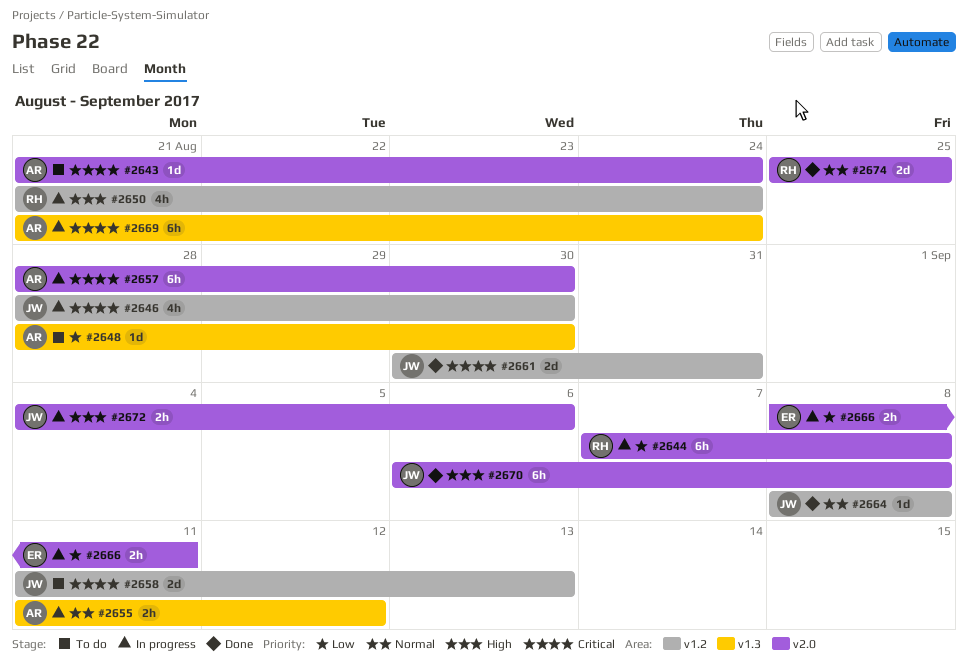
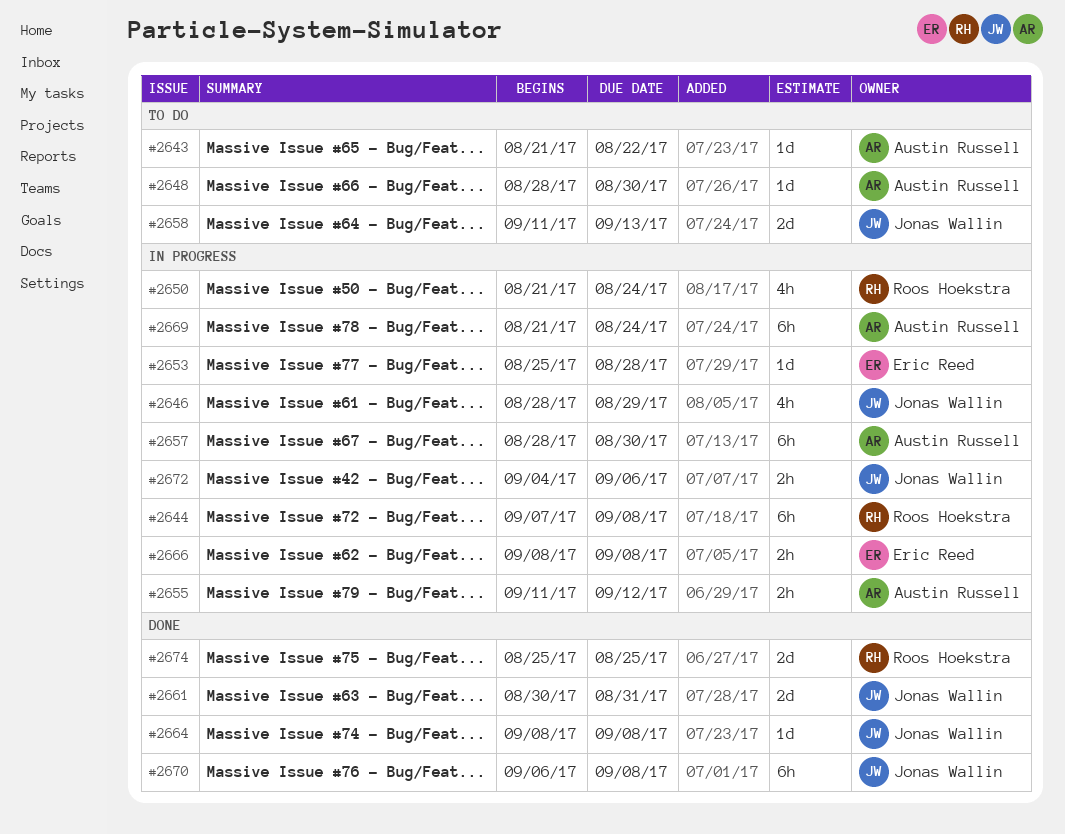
#2643, due: Aug 24 -> Aug 22
#2646, due: Aug 30 -> Aug 29
#2653: none -> present
#2666, due: Sep 11 -> Sep 8

